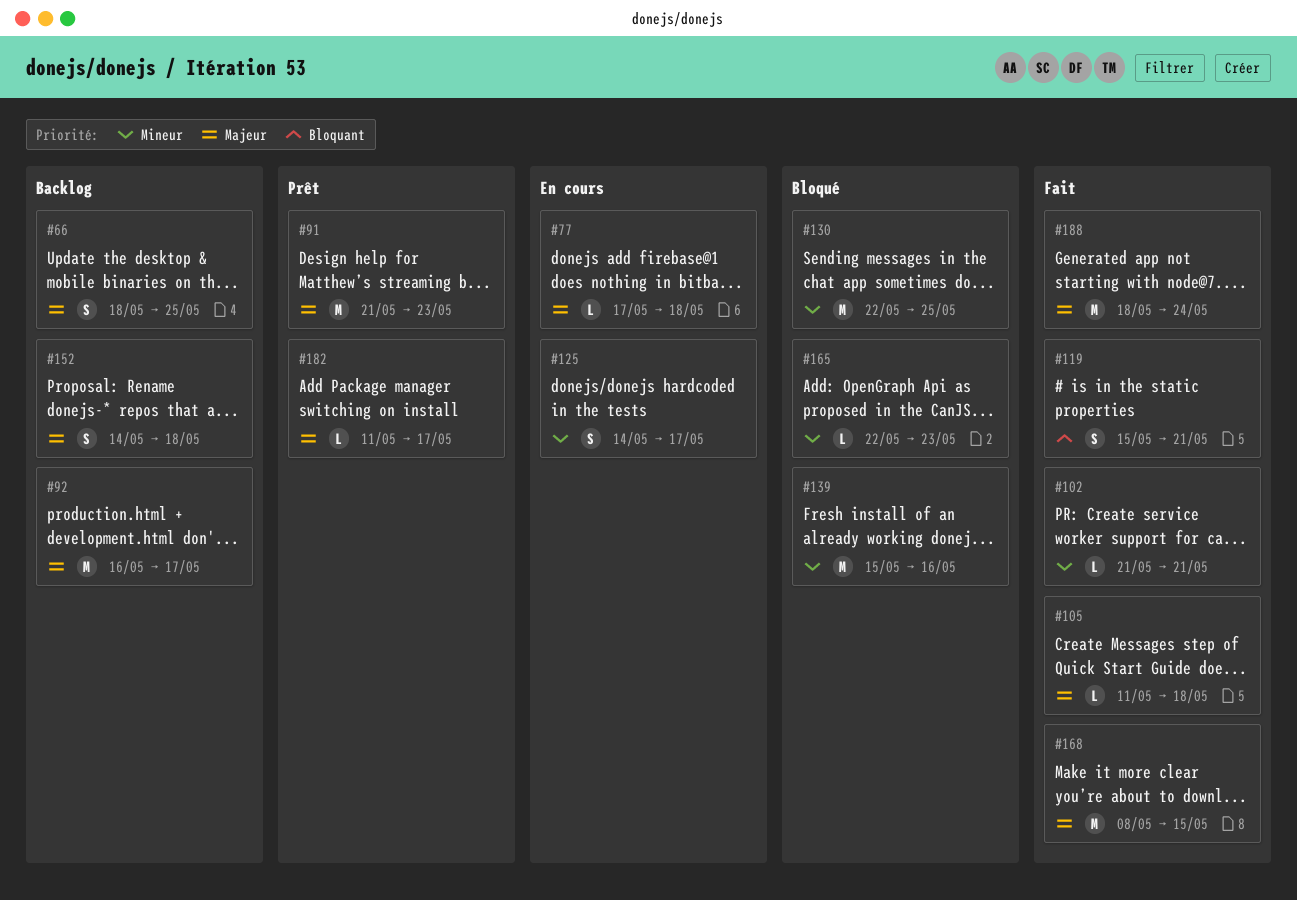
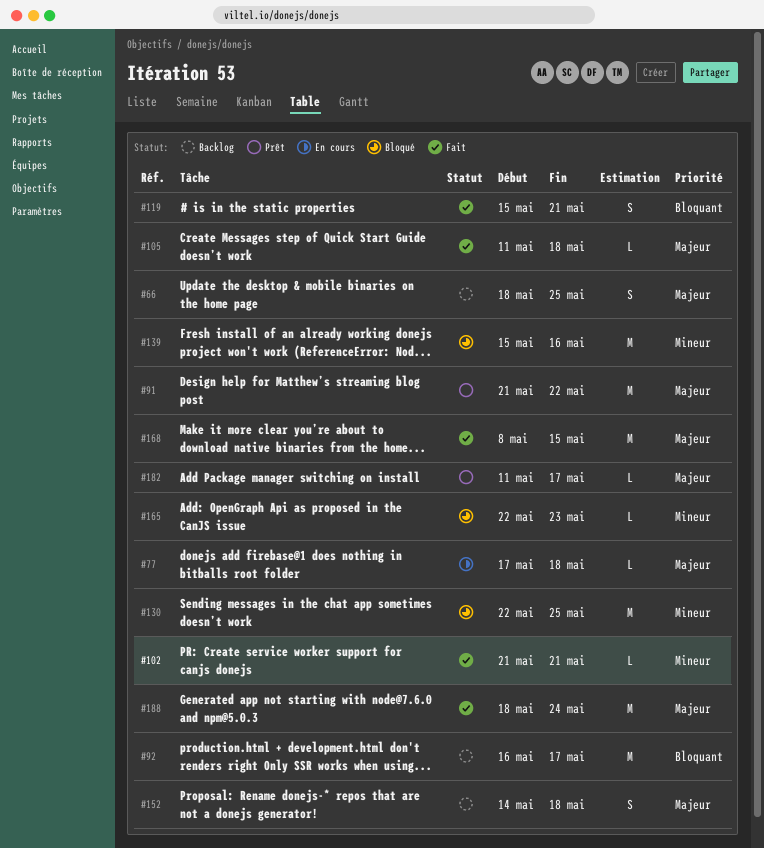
#91, due: May 23 -> May 22
#92, priority: Majeur -> Bloquant
#125: present -> none

